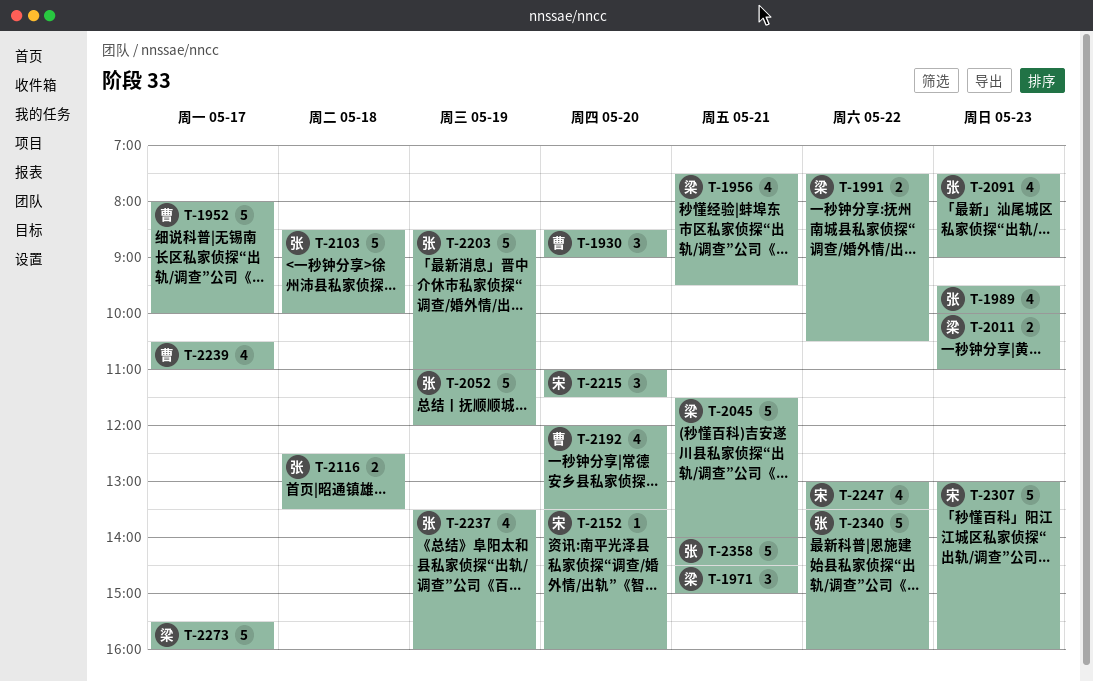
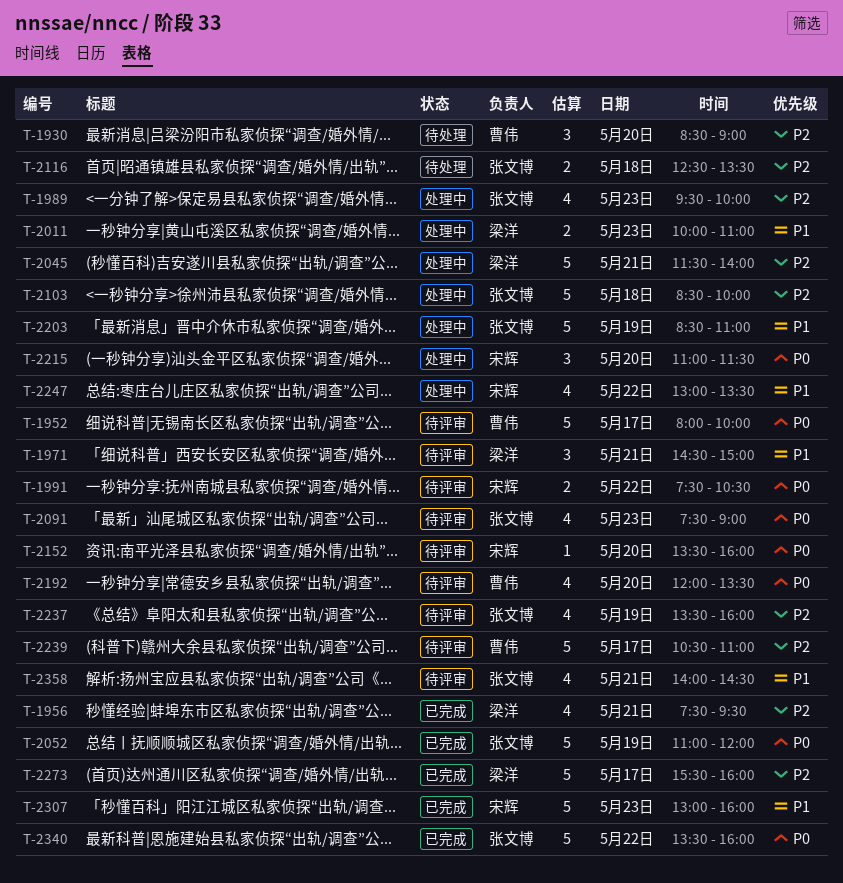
T-1991, owner: 梁洋 -> 宋辉
T-2239, estimate: 4 -> 5
T-2358, estimate: 5 -> 4

